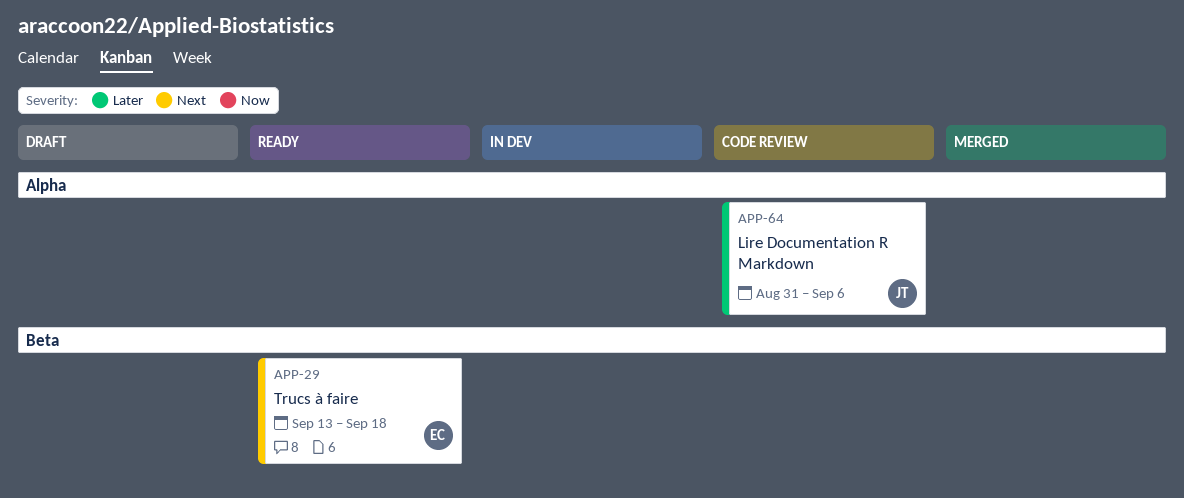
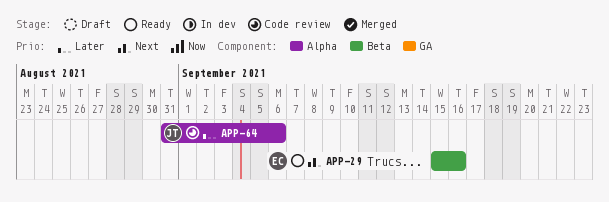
APP-29, start: Sep 13 -> Sep 15
APP-29, due: Sep 18 -> Sep 16

